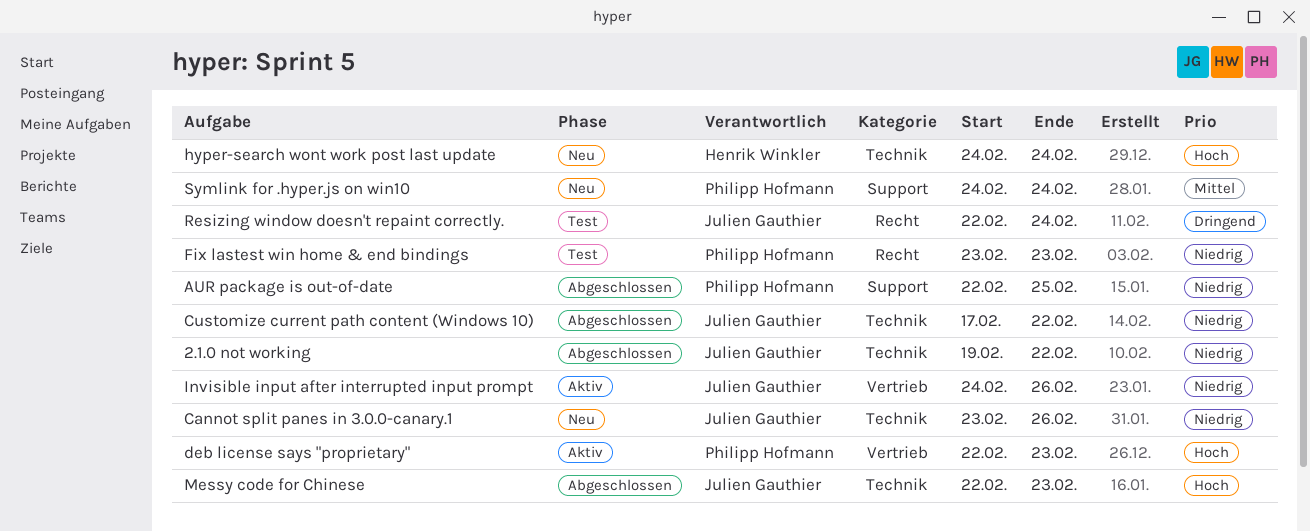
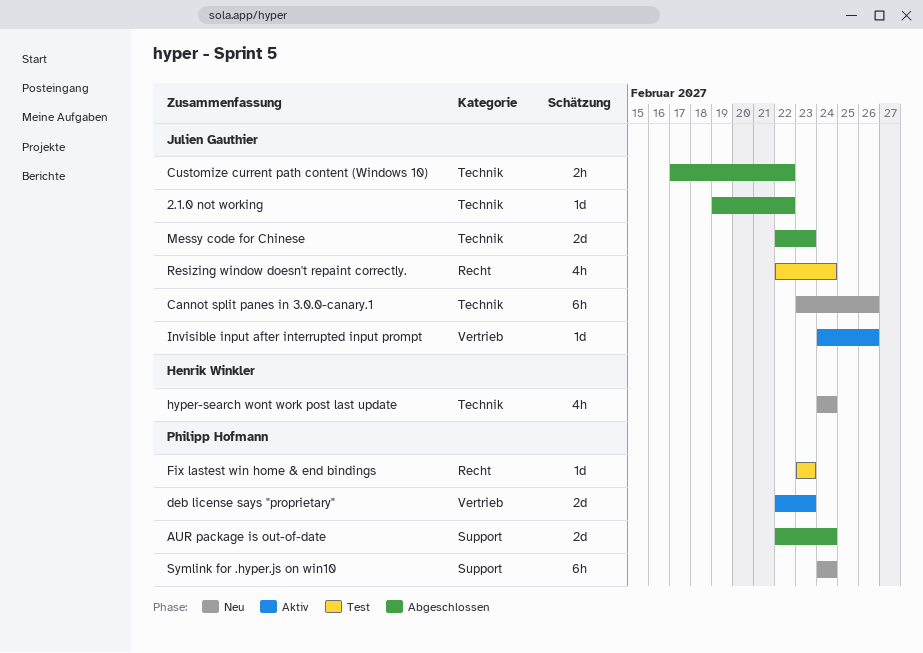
AUR package is out-of-date, due: Feb 25 -> Feb 24

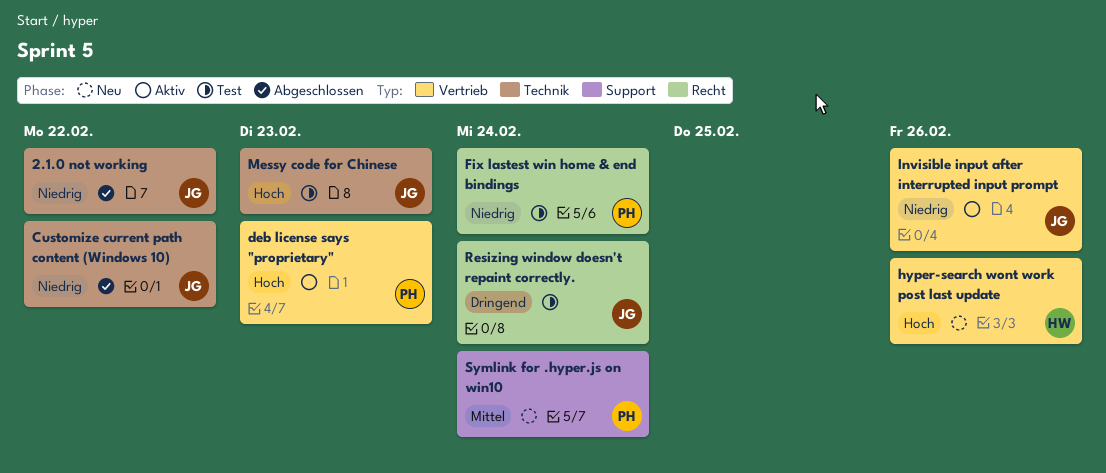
AUR package is out-of-date: present -> none
Cannot split panes in 3.0.0-canary.1: present -> none
Fix lastest win home & end bindings, due: Feb 23 -> Feb 24
hyper-search wont work post last update, label: Technik -> Vertrieb
hyper-search wont work post last update, due: Feb 24 -> Feb 26
Messy code for Chinese, status: Abgeschlossen -> Test

